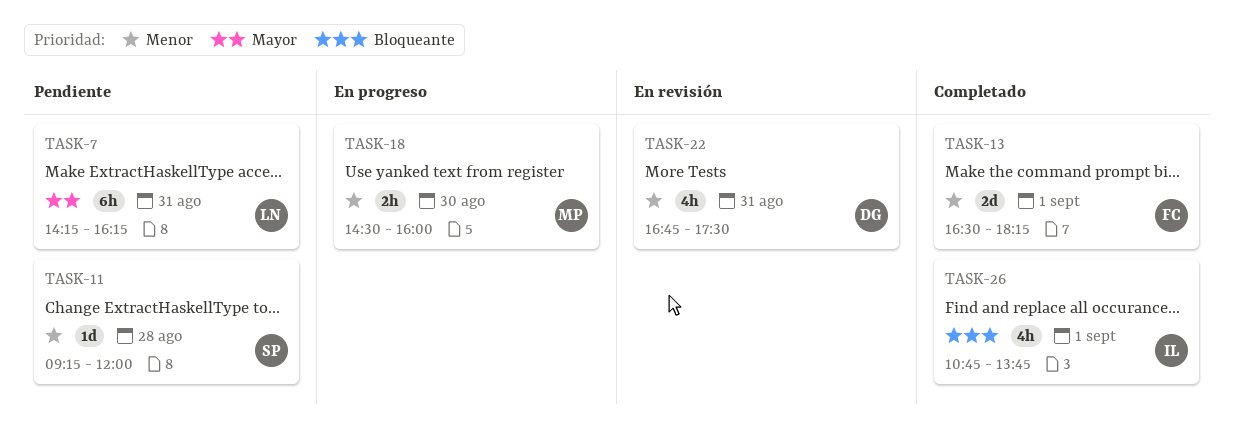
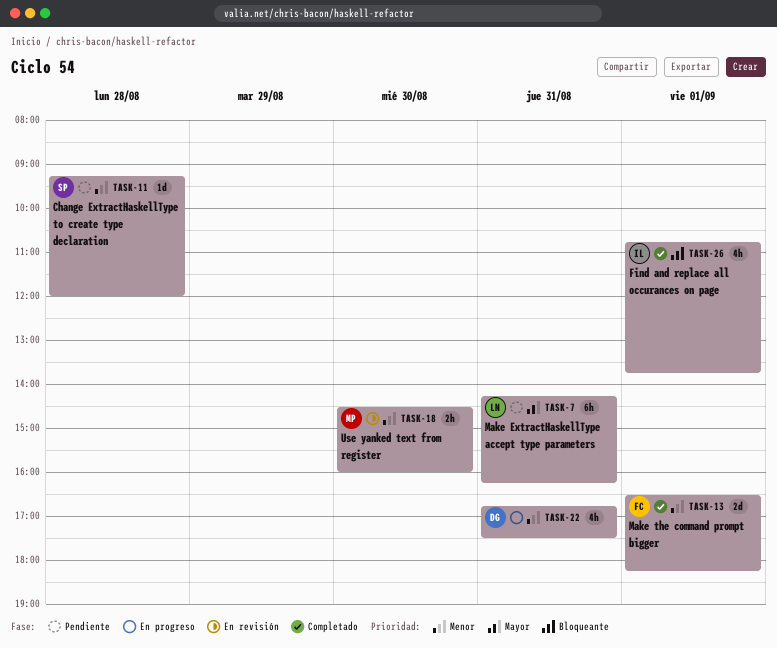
TASK-18, status: En progreso -> En revisión
TASK-22, status: En revisión -> En progreso

